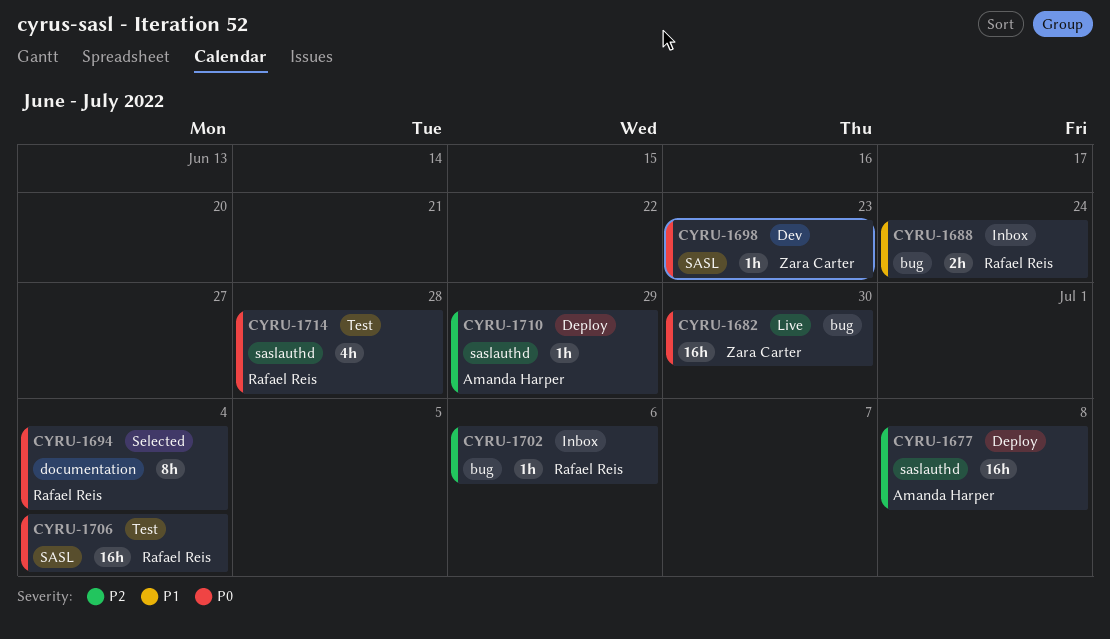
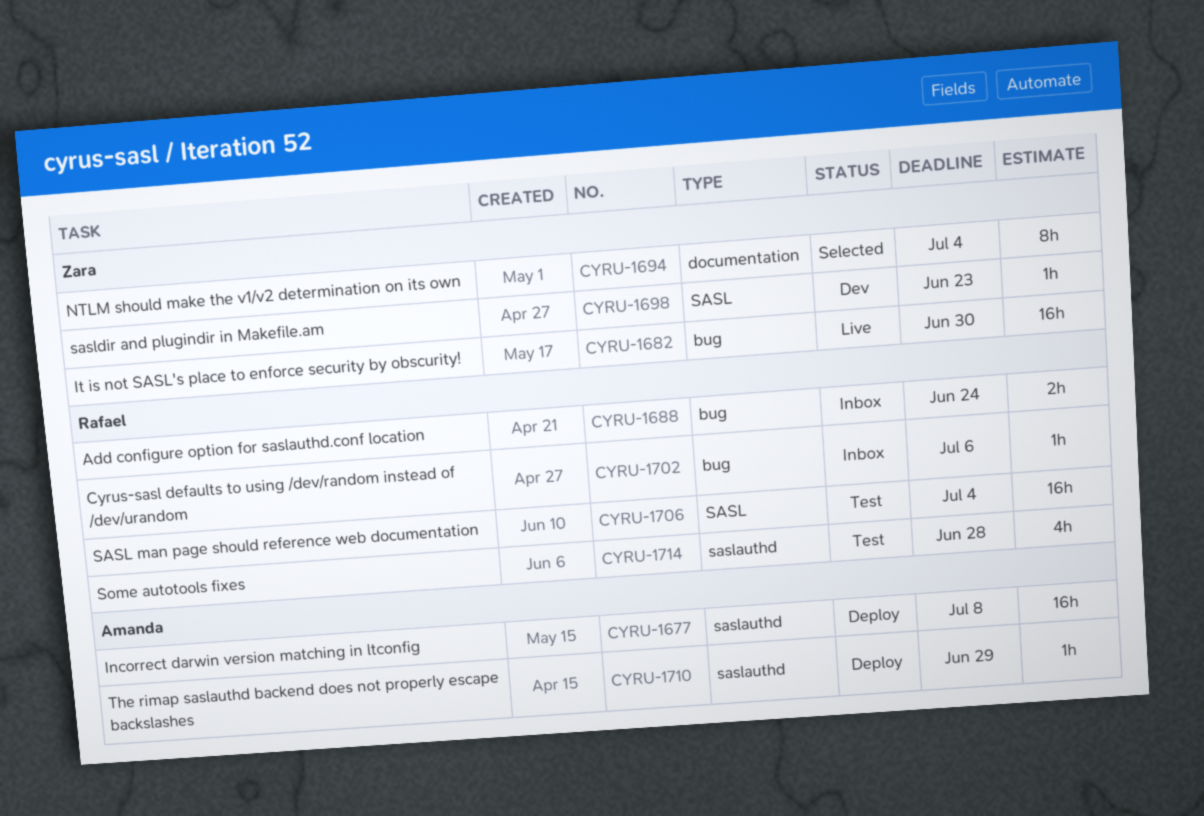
CYRU-1694, owner: Rafael Reis -> Zara Carter

